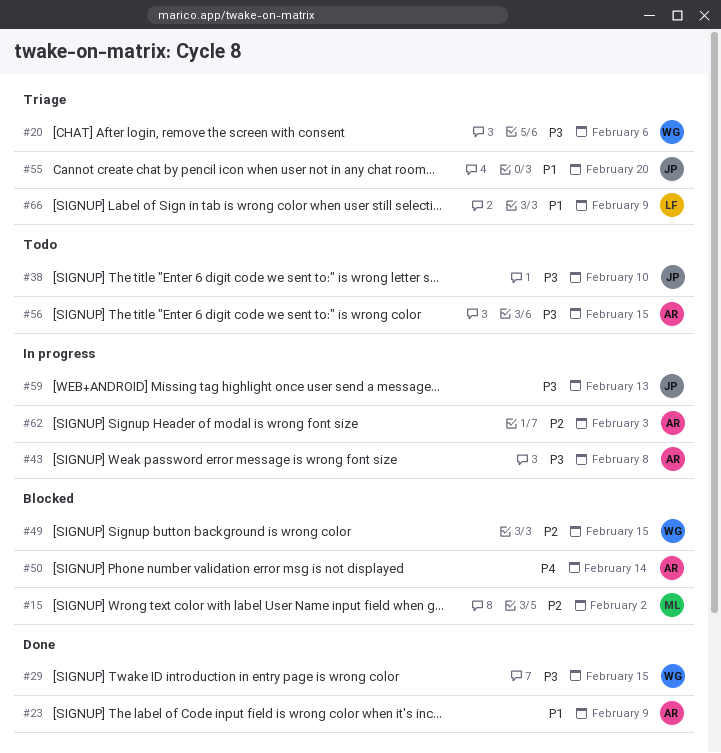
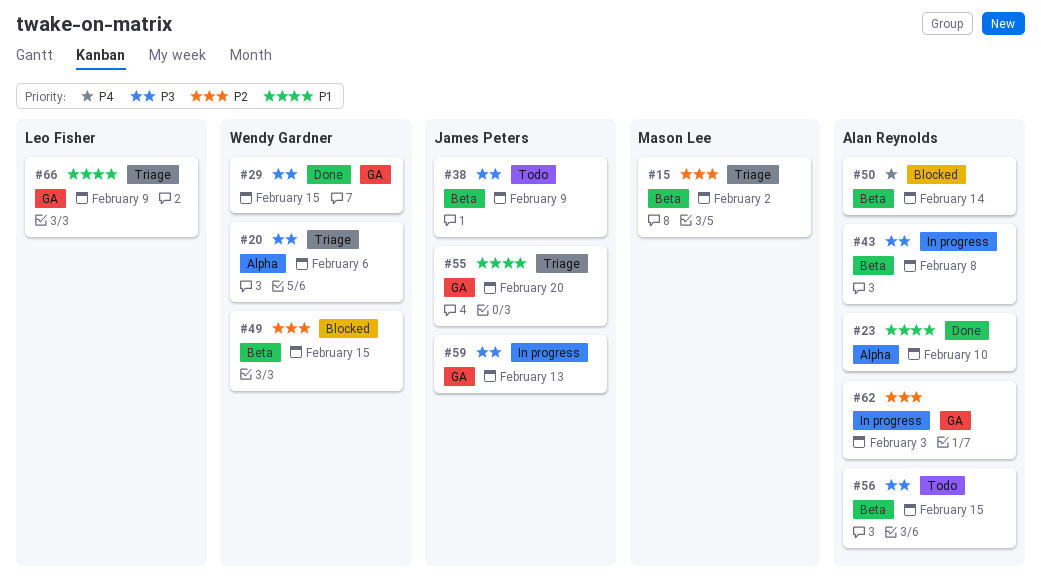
#15, status: Blocked -> Triage
#23, due: Feb 9 -> Feb 10
#38, due: Feb 10 -> Feb 9

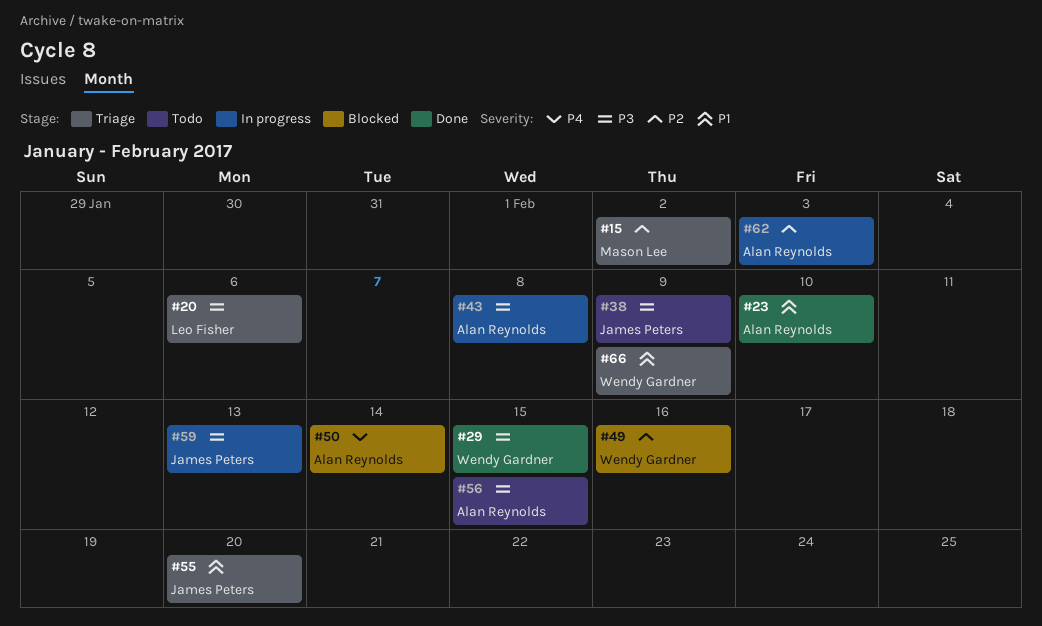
#20, owner: Wendy Gardner -> Leo Fisher
#49, due: Feb 15 -> Feb 16
#66, owner: Leo Fisher -> Wendy Gardner

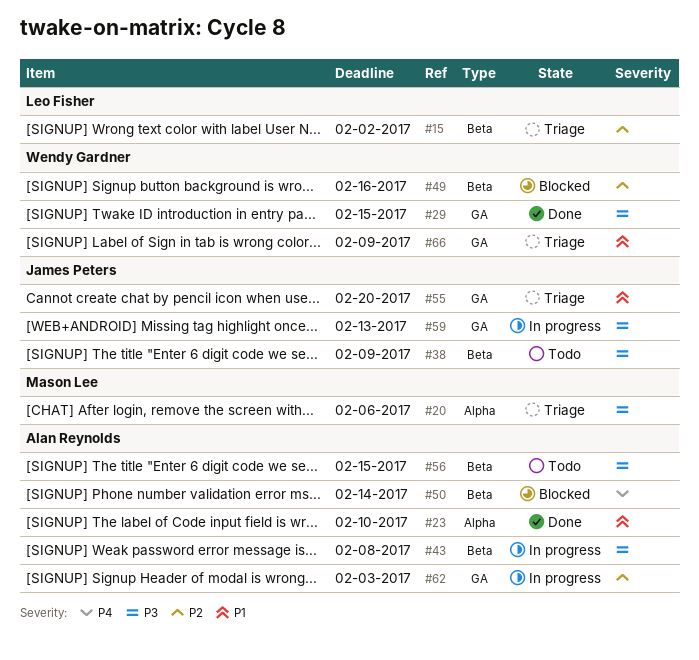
#15, owner: Mason Lee -> Leo Fisher
#20, owner: Leo Fisher -> Mason Lee

